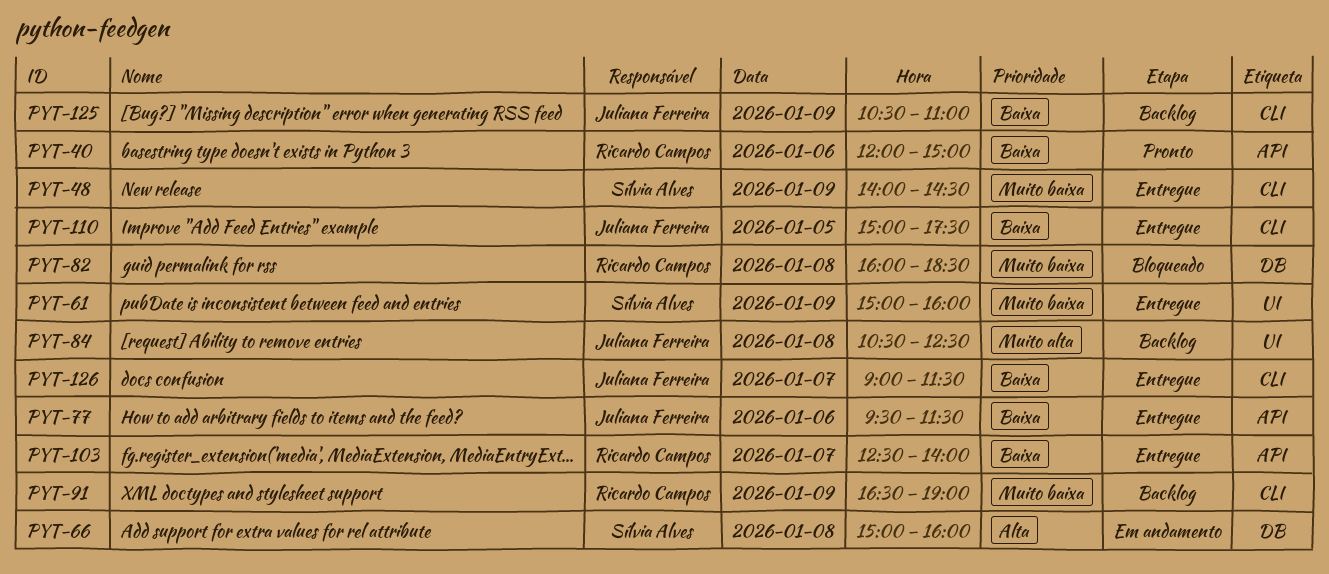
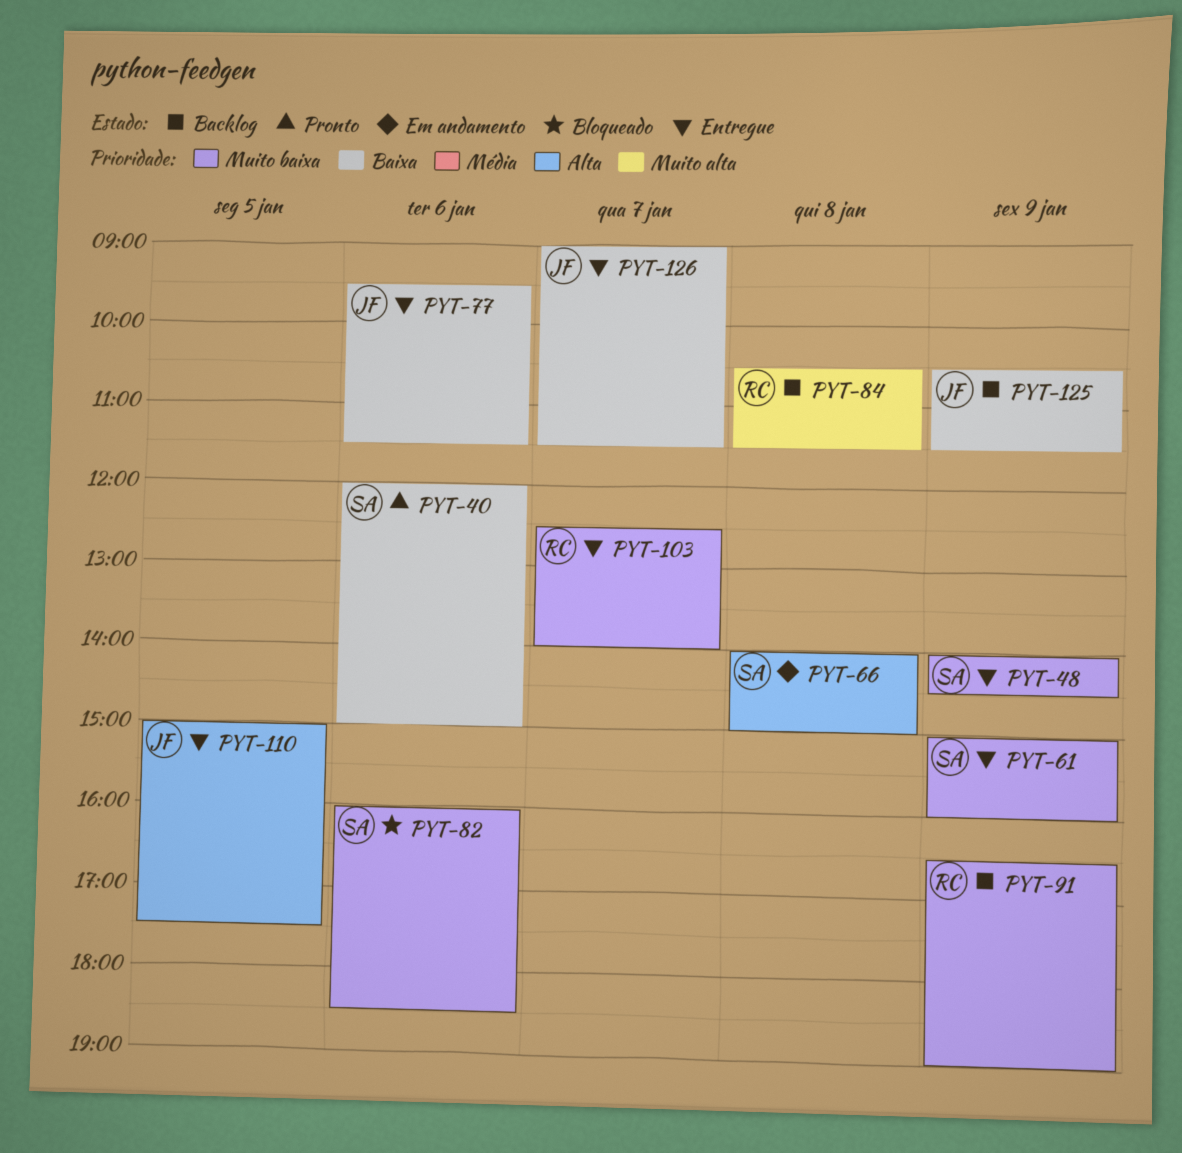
PYT-40, owner: Ricardo Campos -> Sílvia Alves
PYT-66, begins: 15:00 -> 14:00
PYT-66, ends: 16:00 -> 15:00
PYT-82, owner: Ricardo Campos -> Sílvia Alves
PYT-82, day: Jan 8 -> Jan 6
PYT-84, owner: Juliana Ferreira -> Ricardo Campos
PYT-84, ends: 12:30 -> 11:30
PYT-103, priority: Baixa -> Muito baixa
PYT-110, priority: Baixa -> Alta
PYT-125, ends: 11:00 -> 11:30

